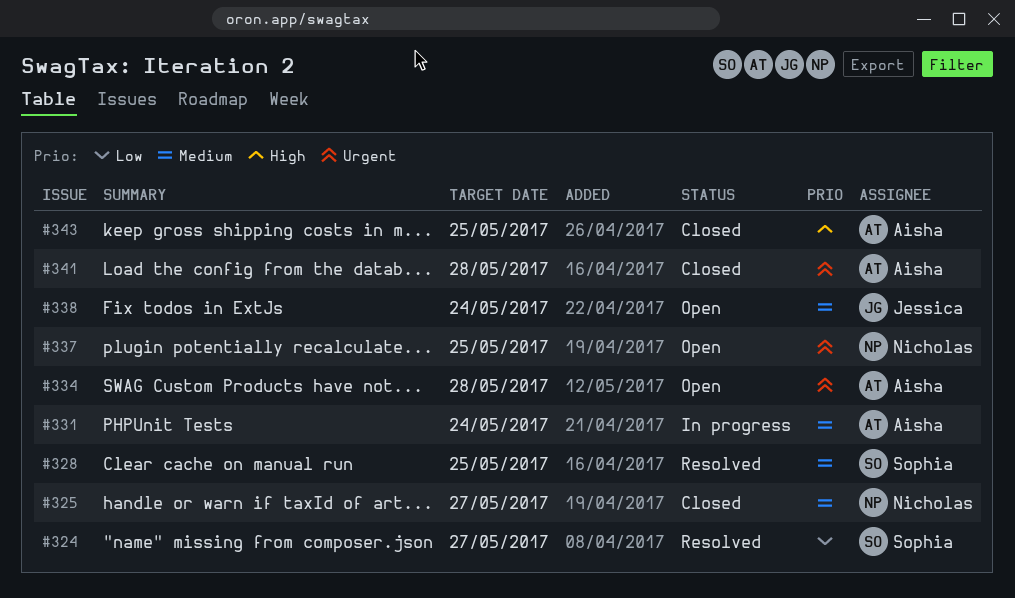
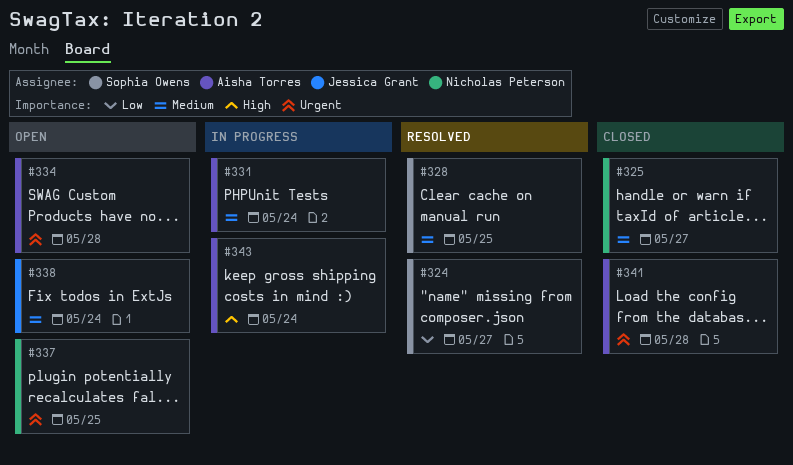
#343, status: Closed -> In progress
#343, due: May 25 -> May 24

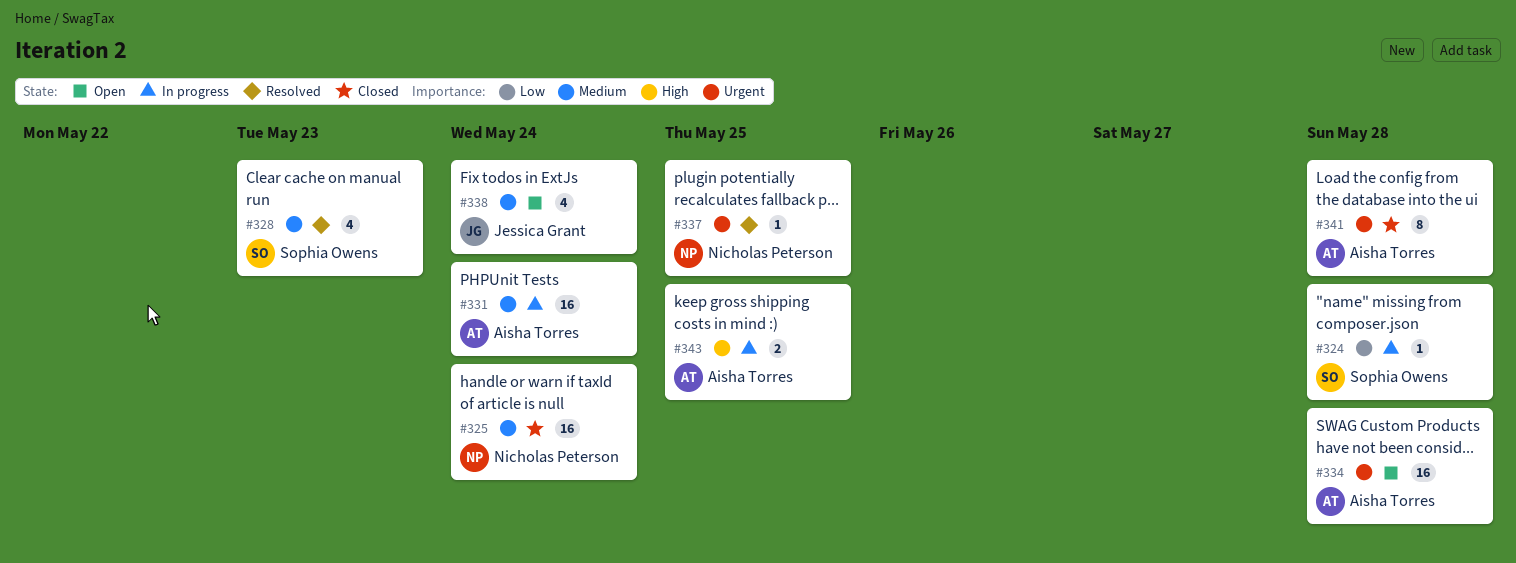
#324, status: Resolved -> In progress
#324, due: May 27 -> May 28
#325, due: May 27 -> May 24
#328, due: May 25 -> May 23
#337, status: Open -> Resolved
#343, due: May 24 -> May 25

